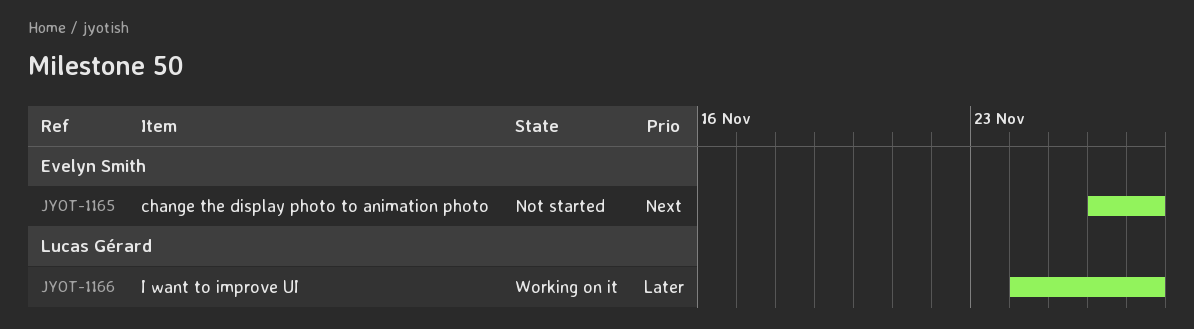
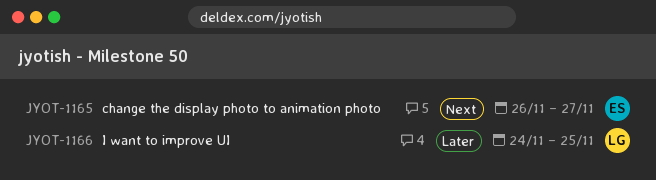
JYOT-1166, due: Nov 27 -> Nov 25

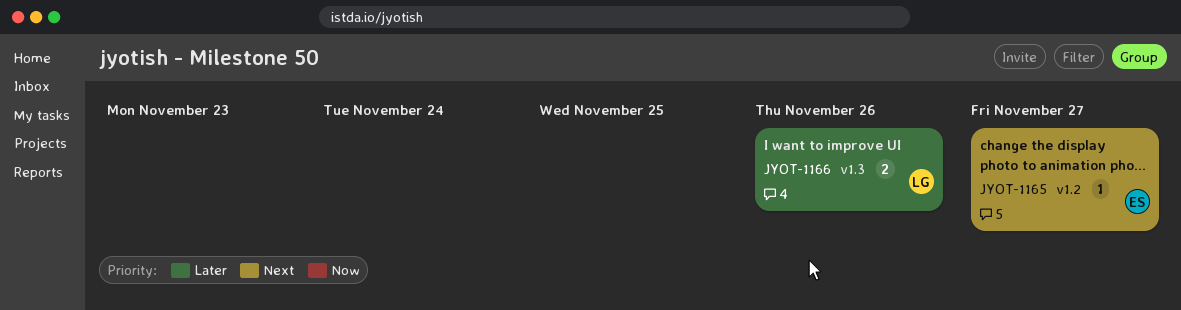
JYOT-1166, due: Nov 25 -> Nov 26

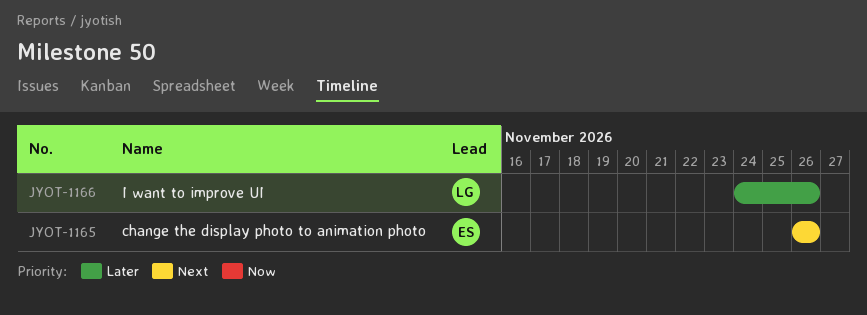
JYOT-1165, due: Nov 27 -> Nov 26

